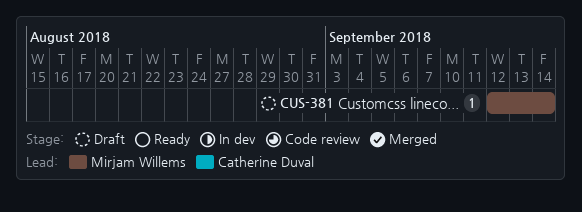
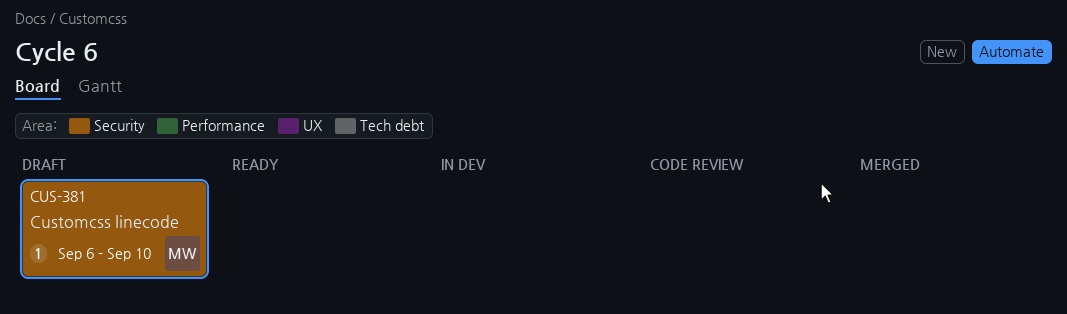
CUS-381, start: Sep 12 -> Sep 6
CUS-381, due: Sep 14 -> Sep 10

